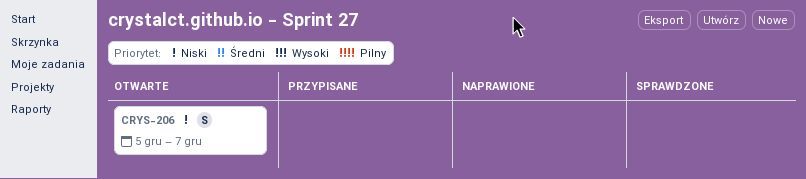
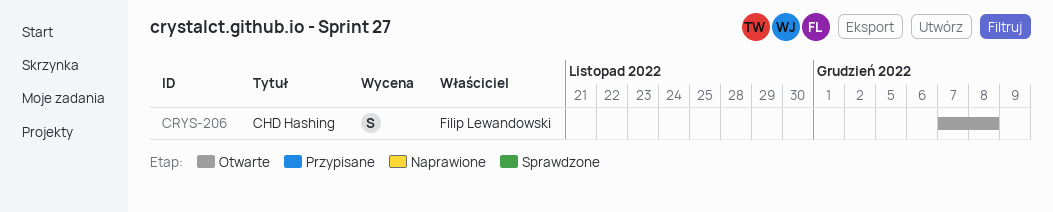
CRYS-206, start: Dec 5 -> Dec 7
CRYS-206, due: Dec 7 -> Dec 8

